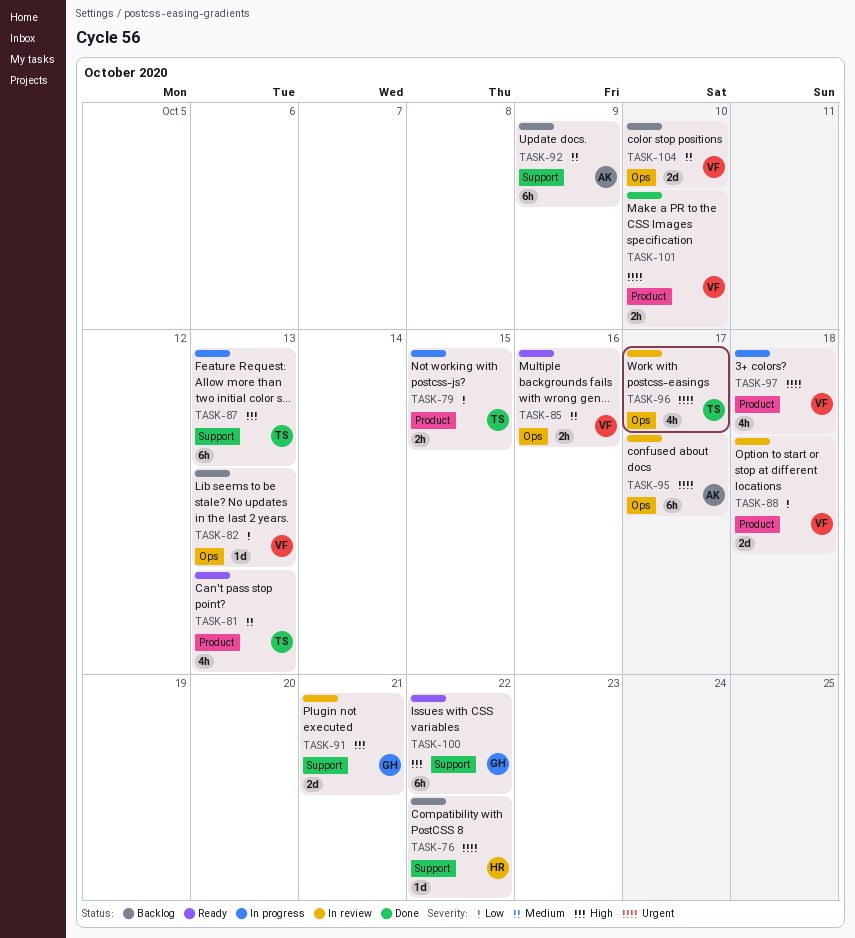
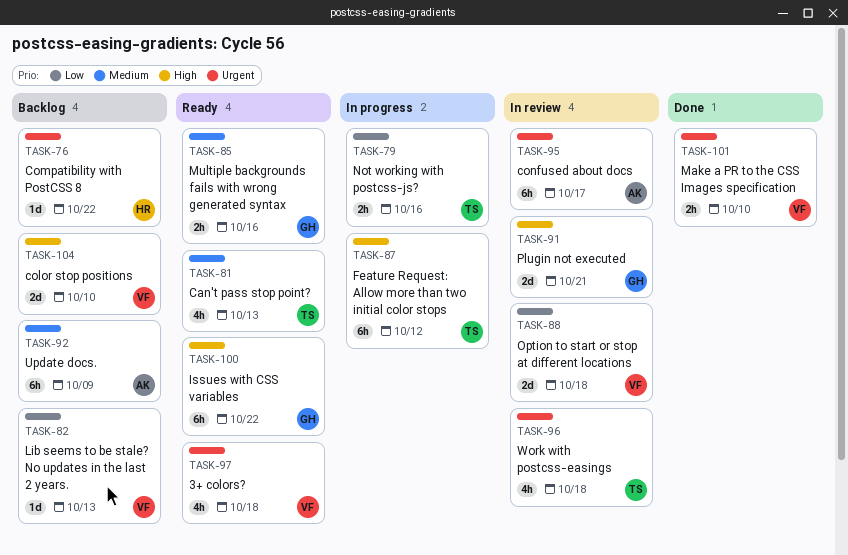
TASK-79, due: Oct 15 -> Oct 16
TASK-85, owner: VF -> GH
TASK-87, due: Oct 13 -> Oct 12
TASK-96, due: Oct 17 -> Oct 18
TASK-97, status: In progress -> Ready
TASK-104, priority: Medium -> High

